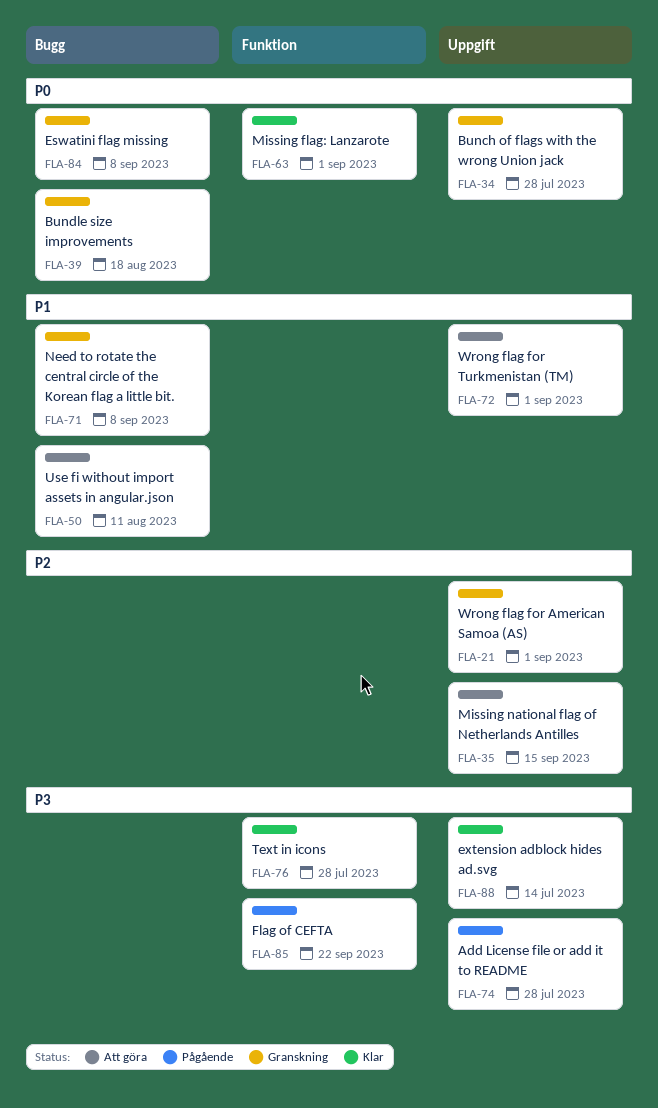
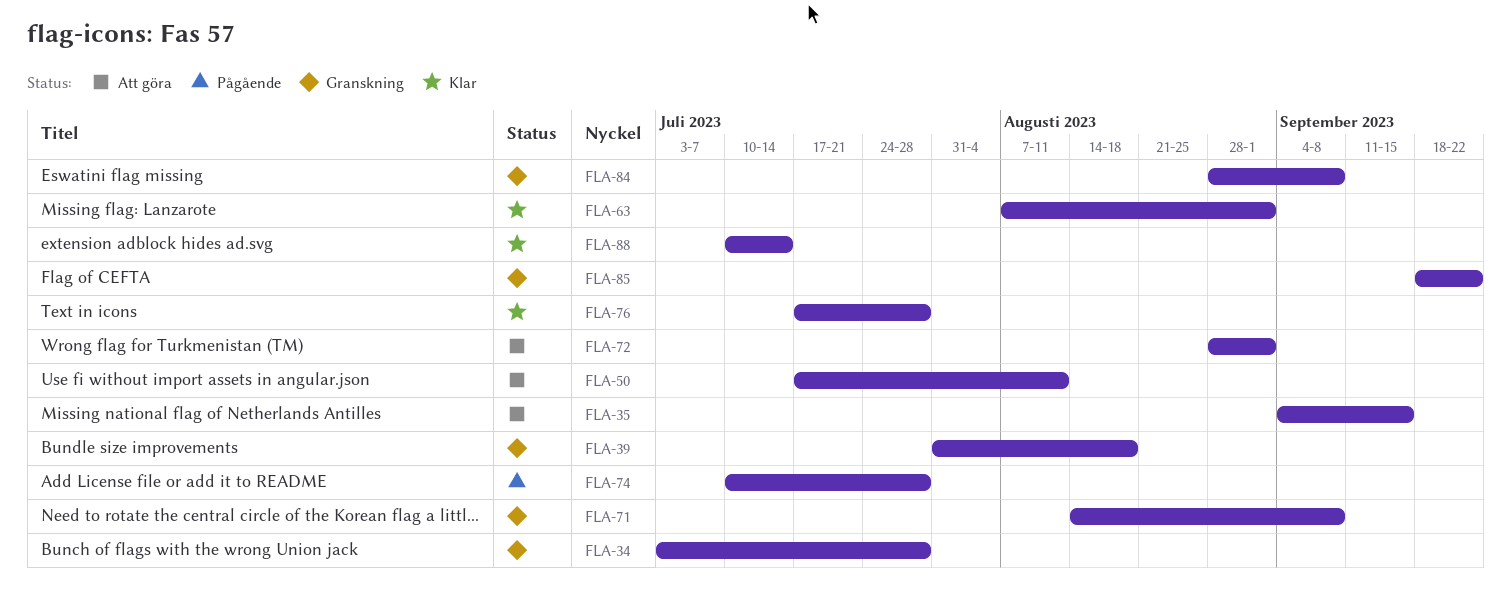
FLA-21: present -> none
FLA-85, status: Pågående -> Granskning

